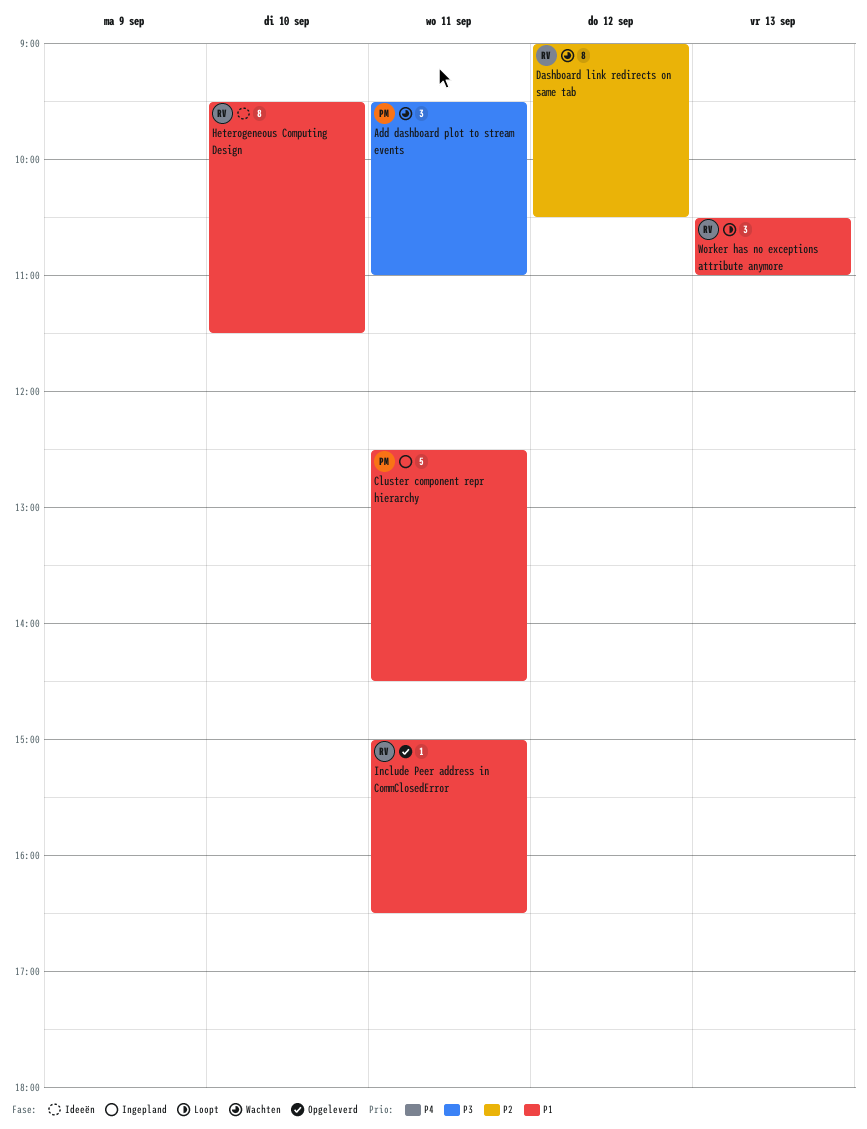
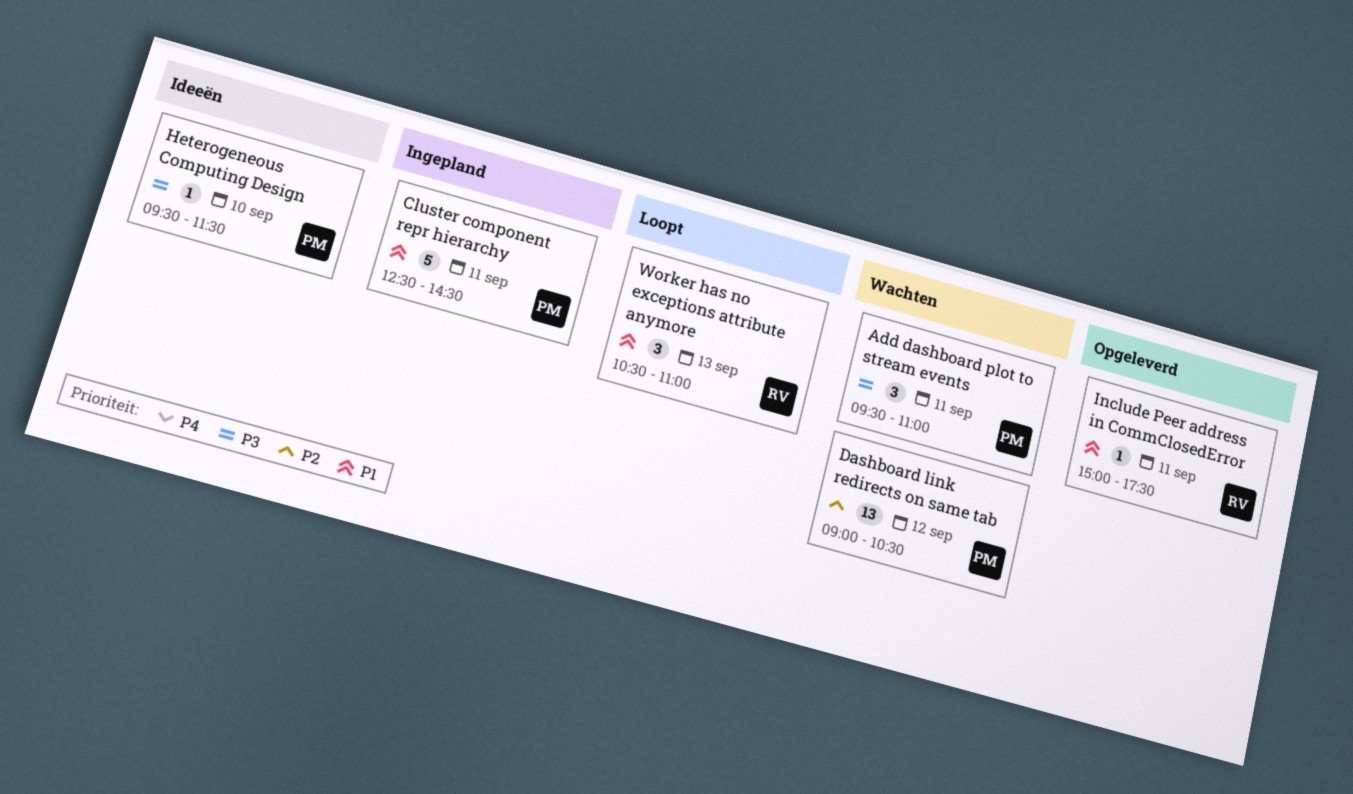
Dashboard link redirects on same tab, owner: RV -> PM
Dashboard link redirects on same tab, estimate: 8 -> 13
Heterogeneous Computing Design, owner: RV -> PM
Heterogeneous Computing Design, priority: P1 -> P3
Heterogeneous Computing Design, estimate: 8 -> 1
Include Peer address in CommClosedError, ends: 16:30 -> 17:30

